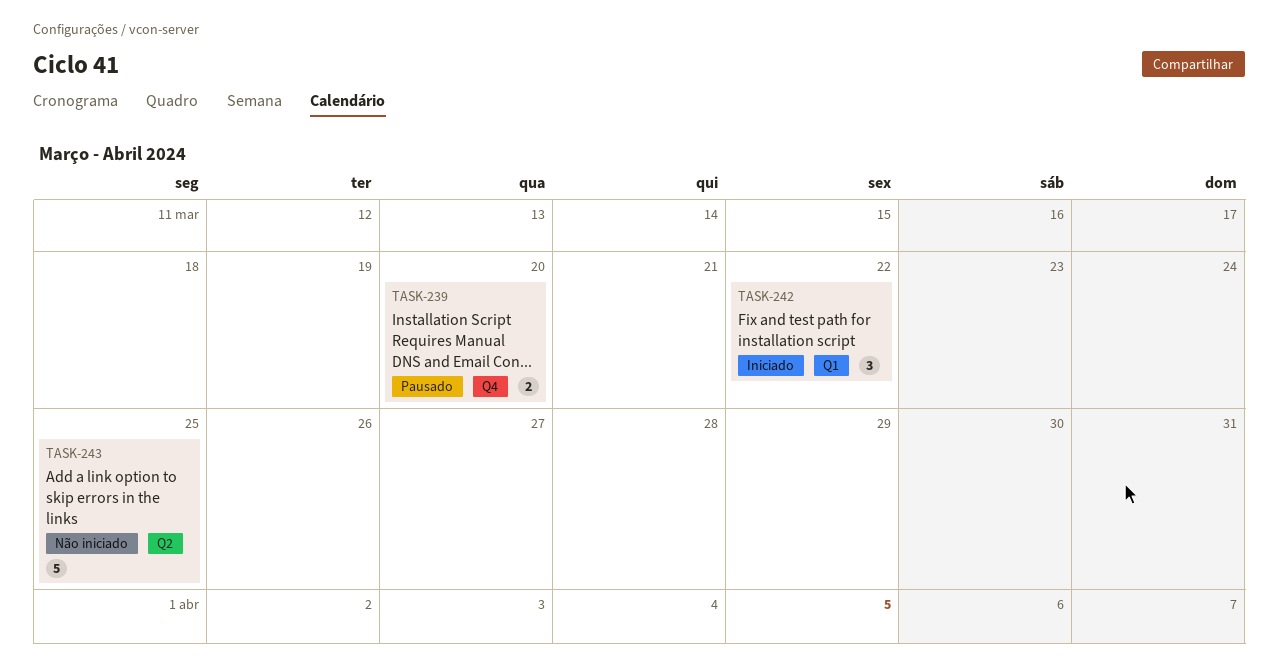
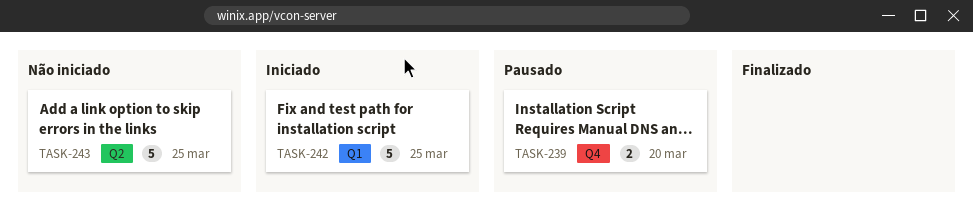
TASK-242, estimate: 3 -> 5
TASK-242, due: Mar 22 -> Mar 25

